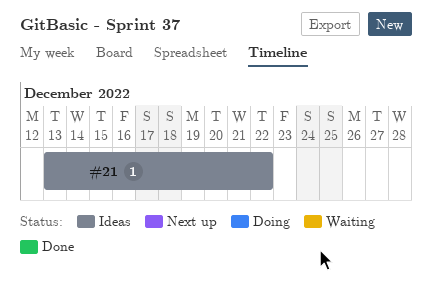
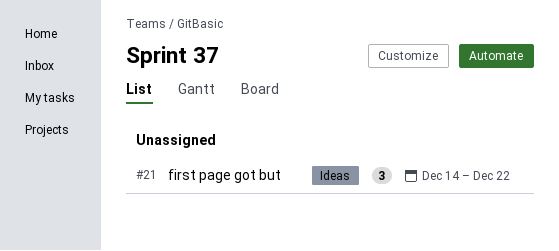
#21, estimate: 1 -> 3
#21, start: Dec 13 -> Dec 14

